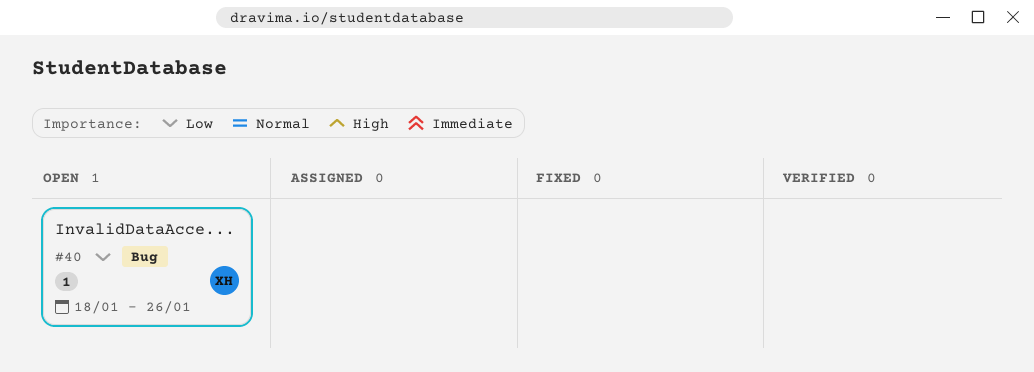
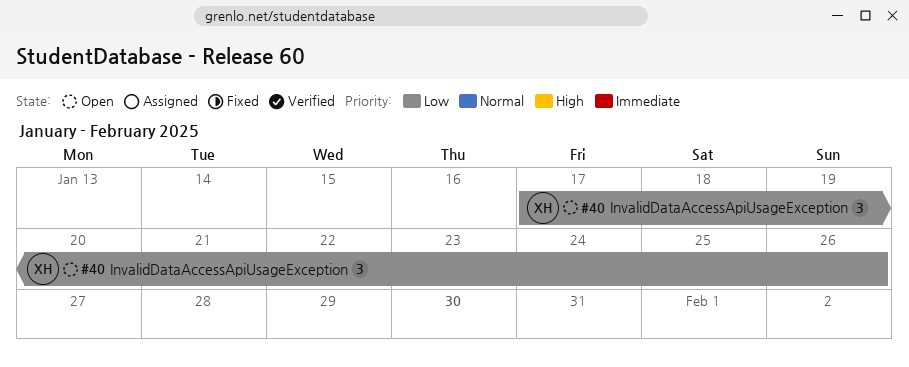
#40, estimate: 1 -> 3
#40, start: Jan 18 -> Jan 17

